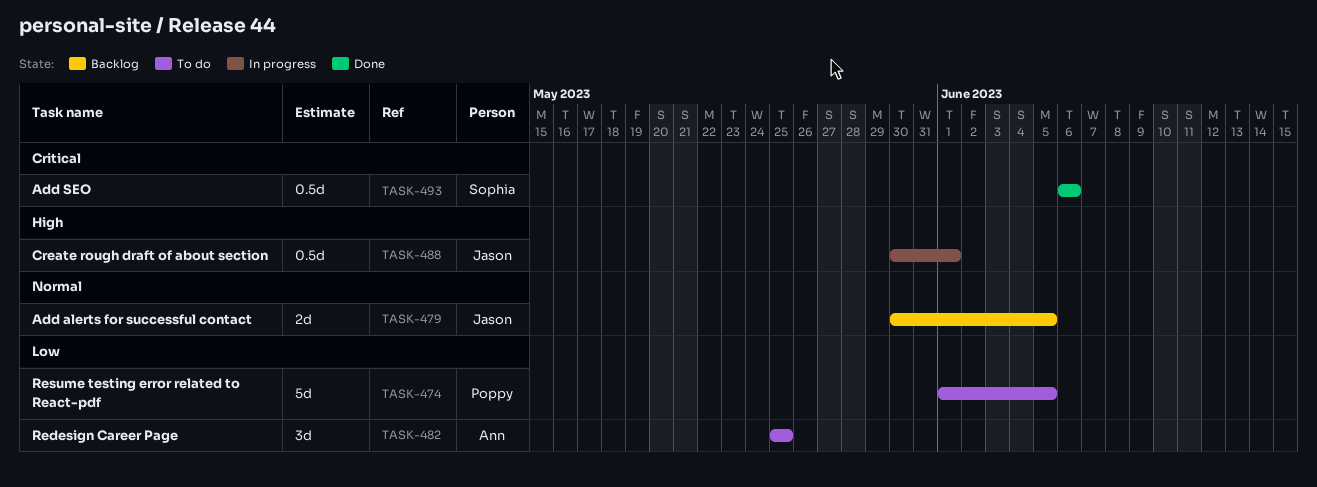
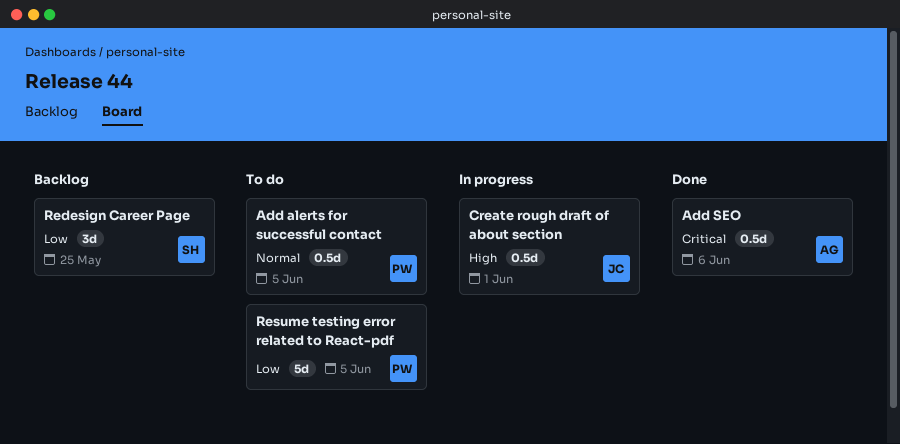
Add alerts for successful contact, status: Backlog -> To do
Add alerts for successful contact, owner: Jason -> Poppy
Add alerts for successful contact, estimate: 2d -> 0.5d
Add SEO, owner: Sophia -> Ann
Redesign Career Page, status: To do -> Backlog
Redesign Career Page, owner: Ann -> Sophia

